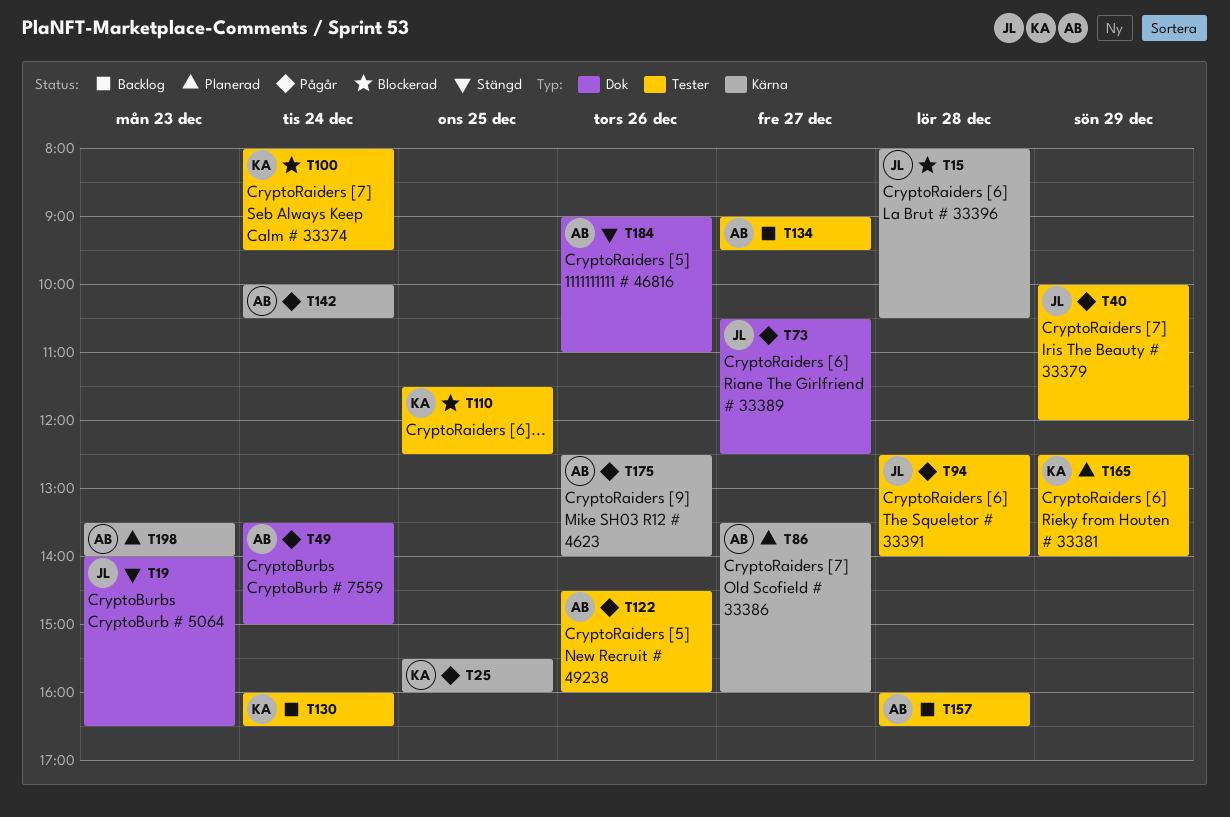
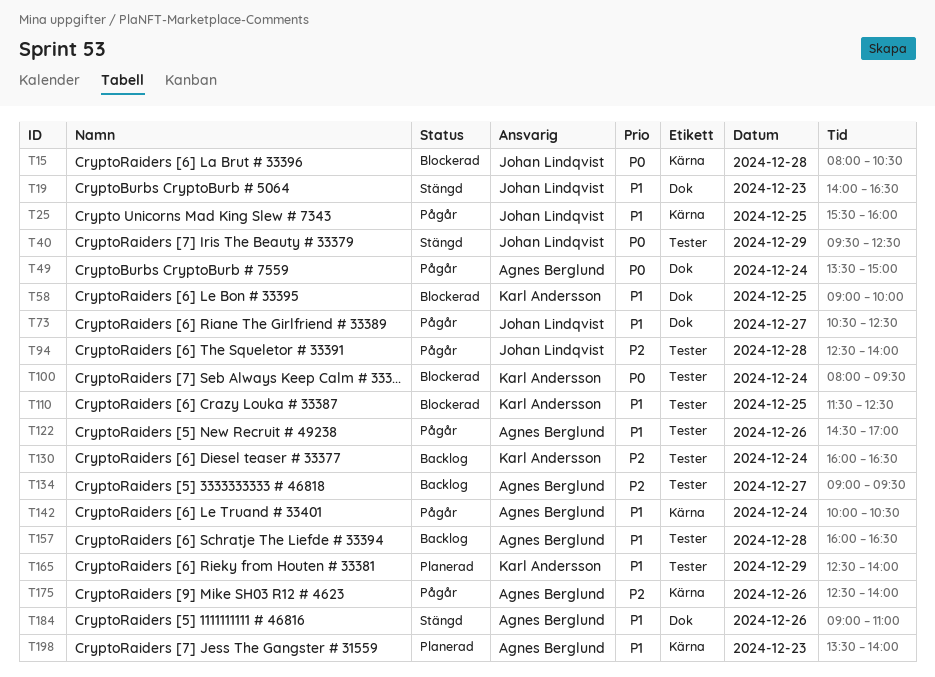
T25, owner: Karl Andersson -> Johan Lindqvist
T40, status: Pågår -> Stängd
T40, begins: 10:00 -> 09:30
T40, ends: 12:00 -> 12:30
T58: none -> present
T86: present -> none
T122, ends: 16:00 -> 17:00

